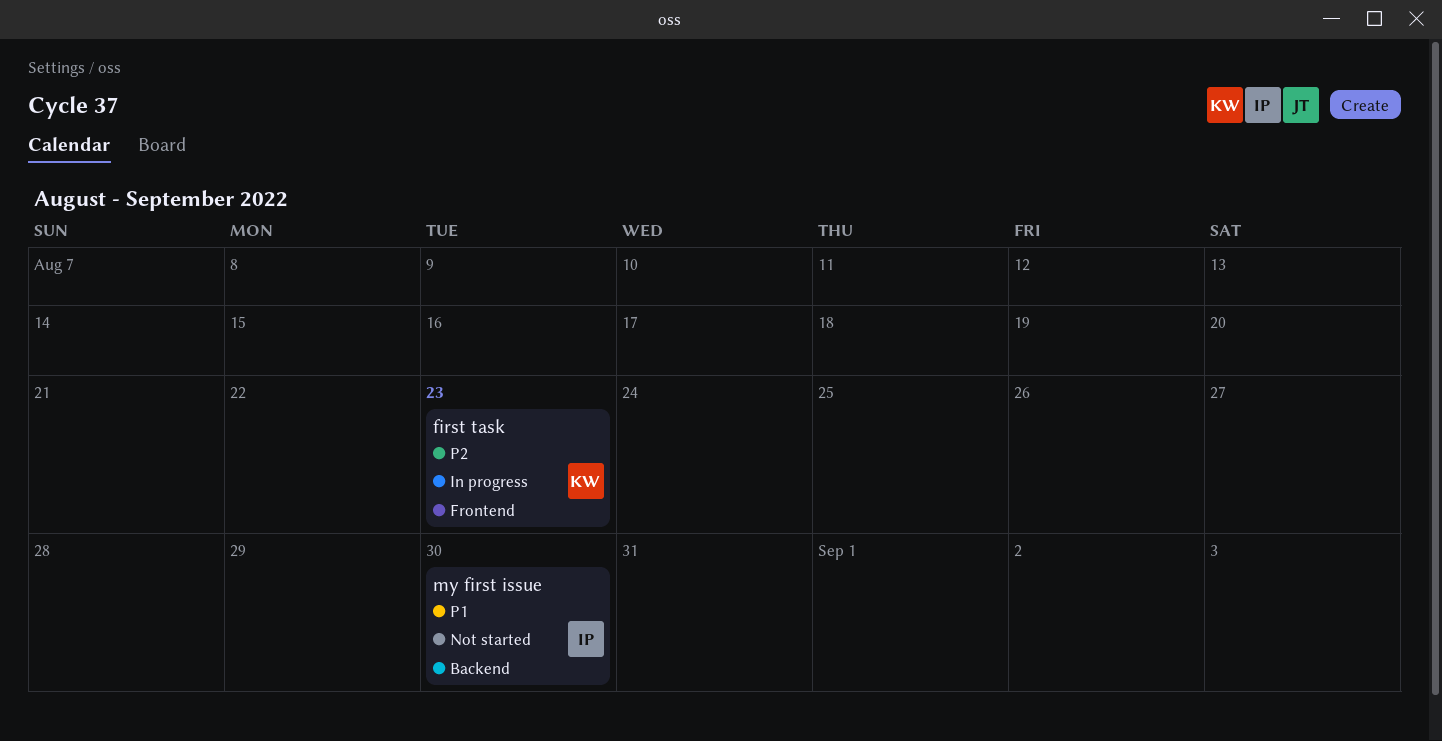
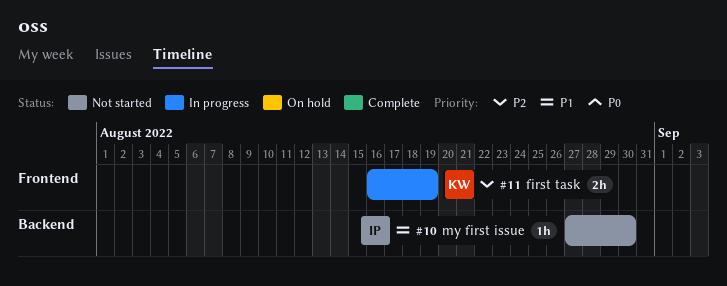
first task, due: Aug 23 -> Aug 19

